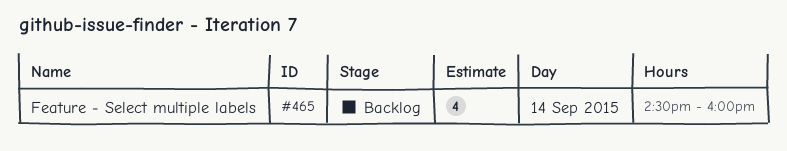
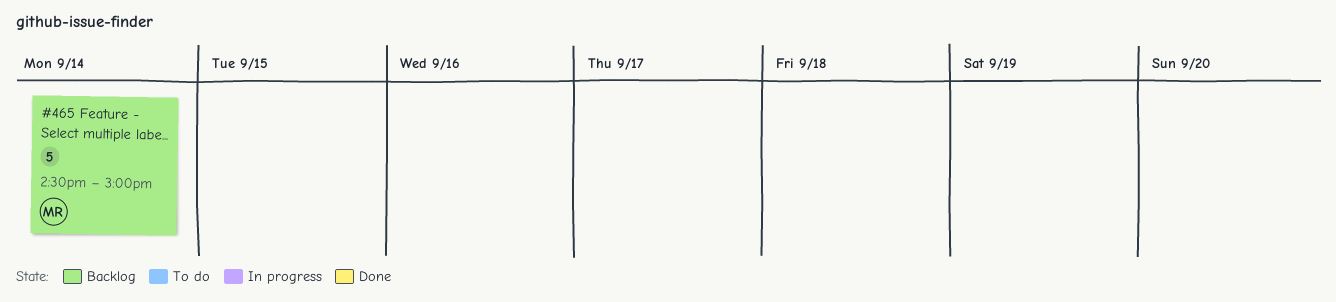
#465, estimate: 4 -> 5
#465, ends: 16:00 -> 15:00

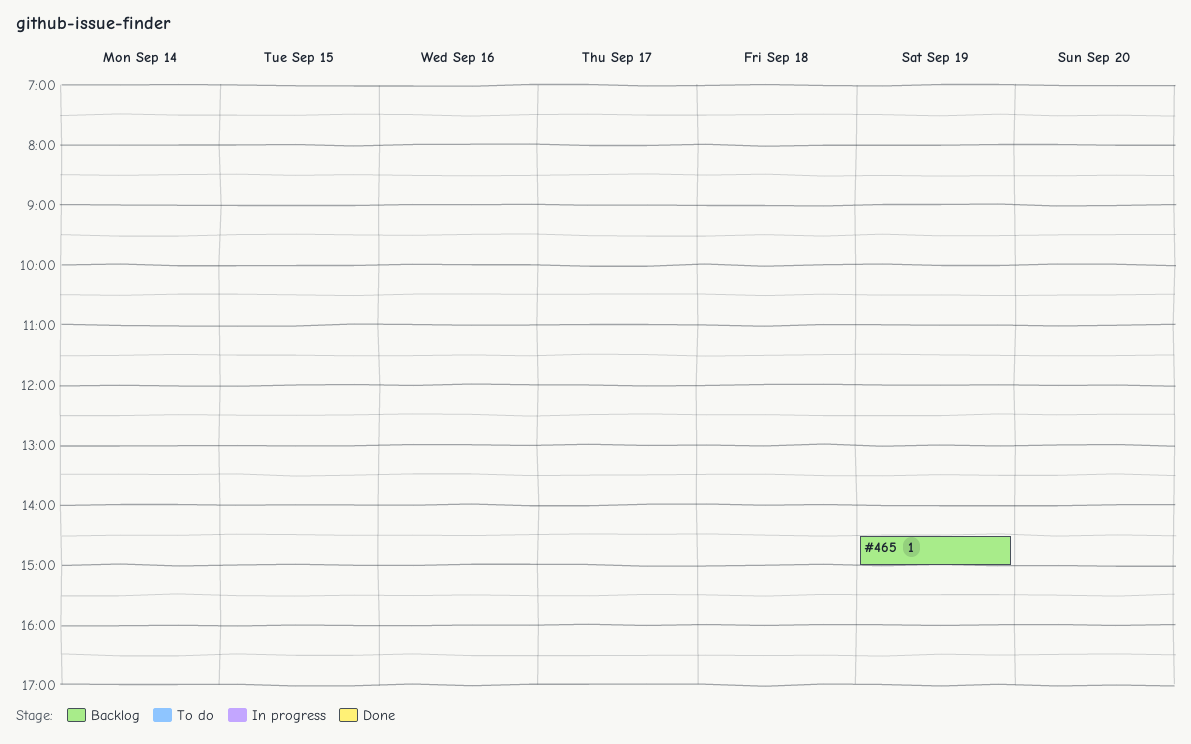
#465, estimate: 5 -> 1
#465, day: Sep 14 -> Sep 19

